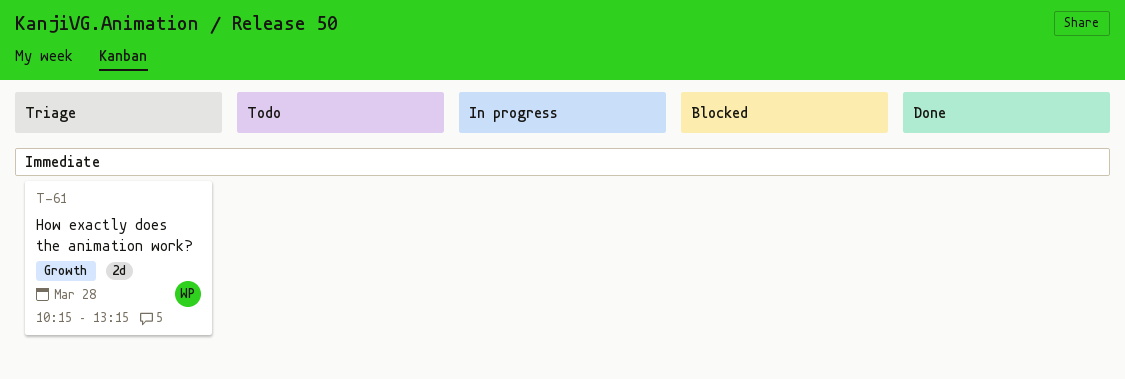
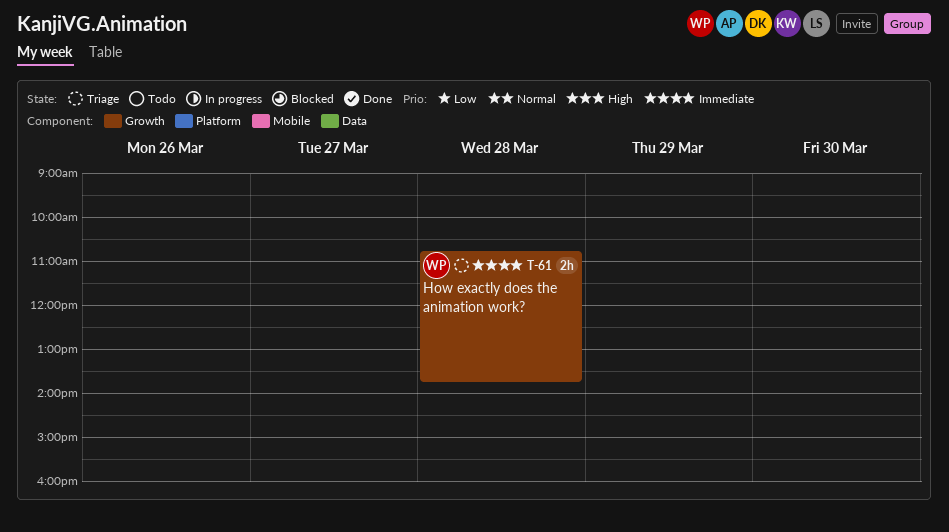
T-61, estimate: 2d -> 2h
T-61, begins: 10:15 -> 10:45
T-61, ends: 13:15 -> 13:45

